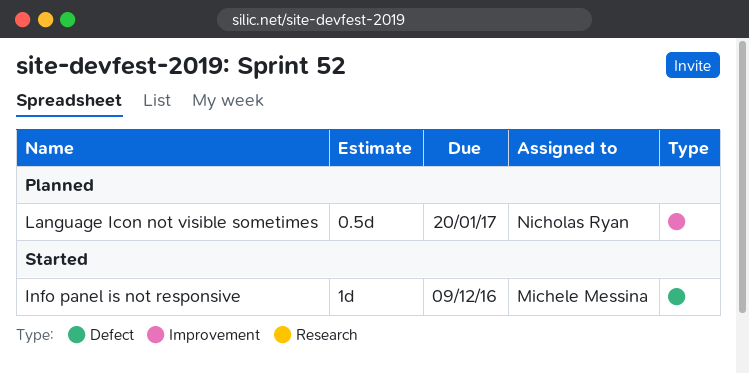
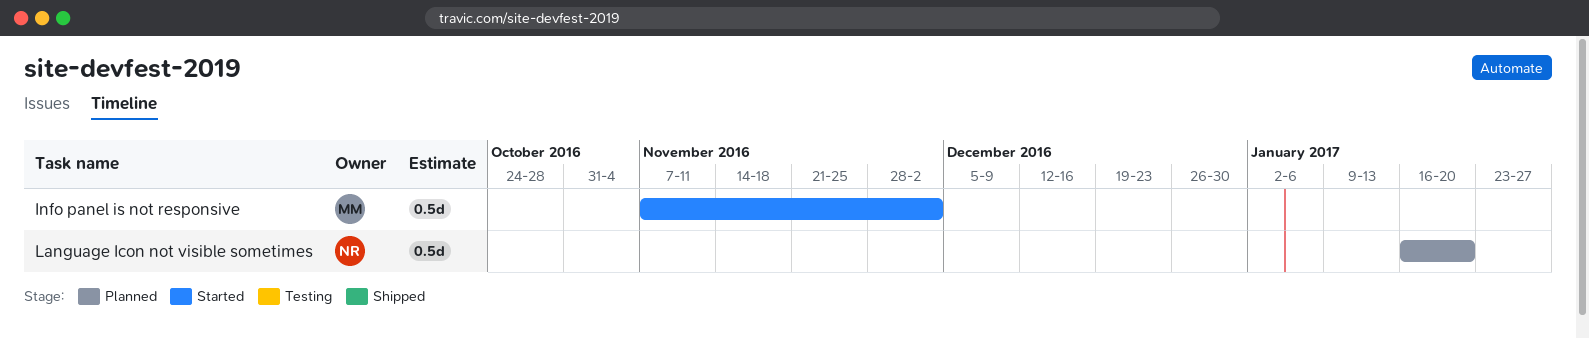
Info panel is not responsive, estimate: 1d -> 0.5d
Info panel is not responsive, due: Dec 9 -> Dec 2

